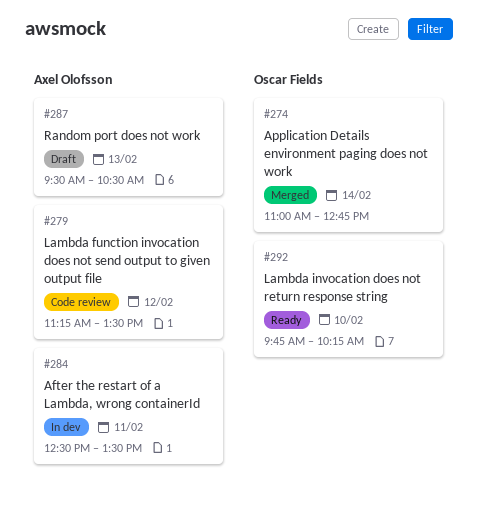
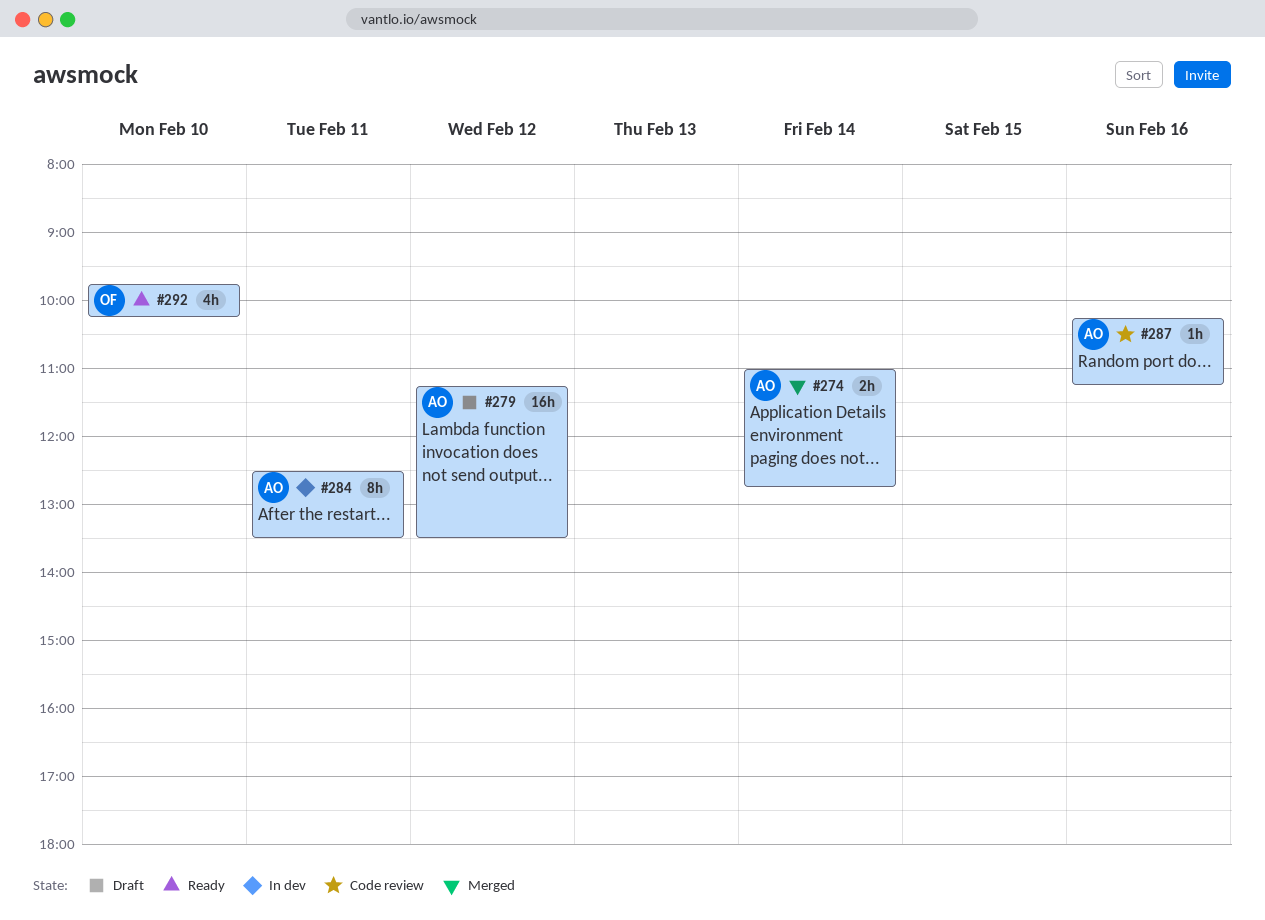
#274, owner: Oscar Fields -> Axel Olofsson
#279, status: Code review -> Draft
#287, status: Draft -> Code review
#287, day: Feb 13 -> Feb 16
#287, begins: 09:30 -> 10:15
#287, ends: 10:30 -> 11:15

